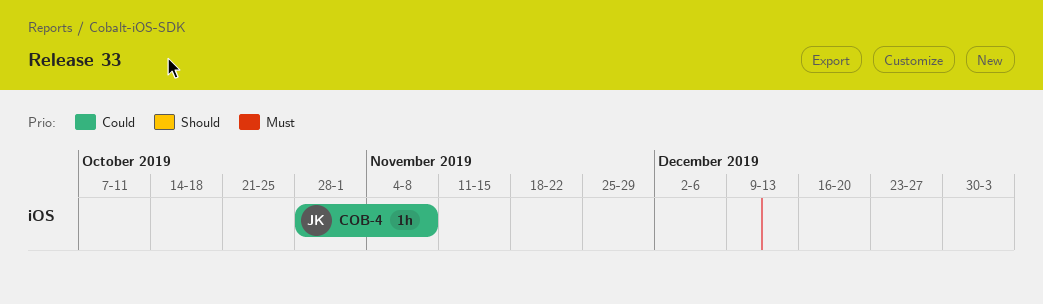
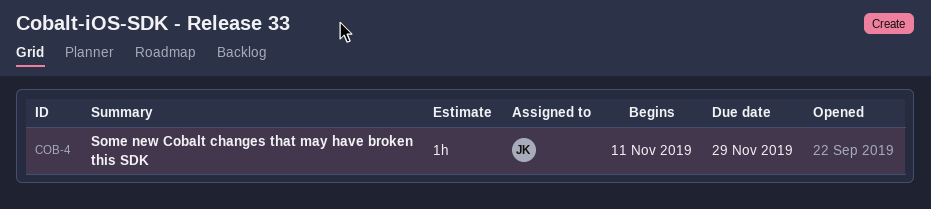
COB-4, start: Oct 28 -> Nov 11
COB-4, due: Nov 8 -> Nov 29

